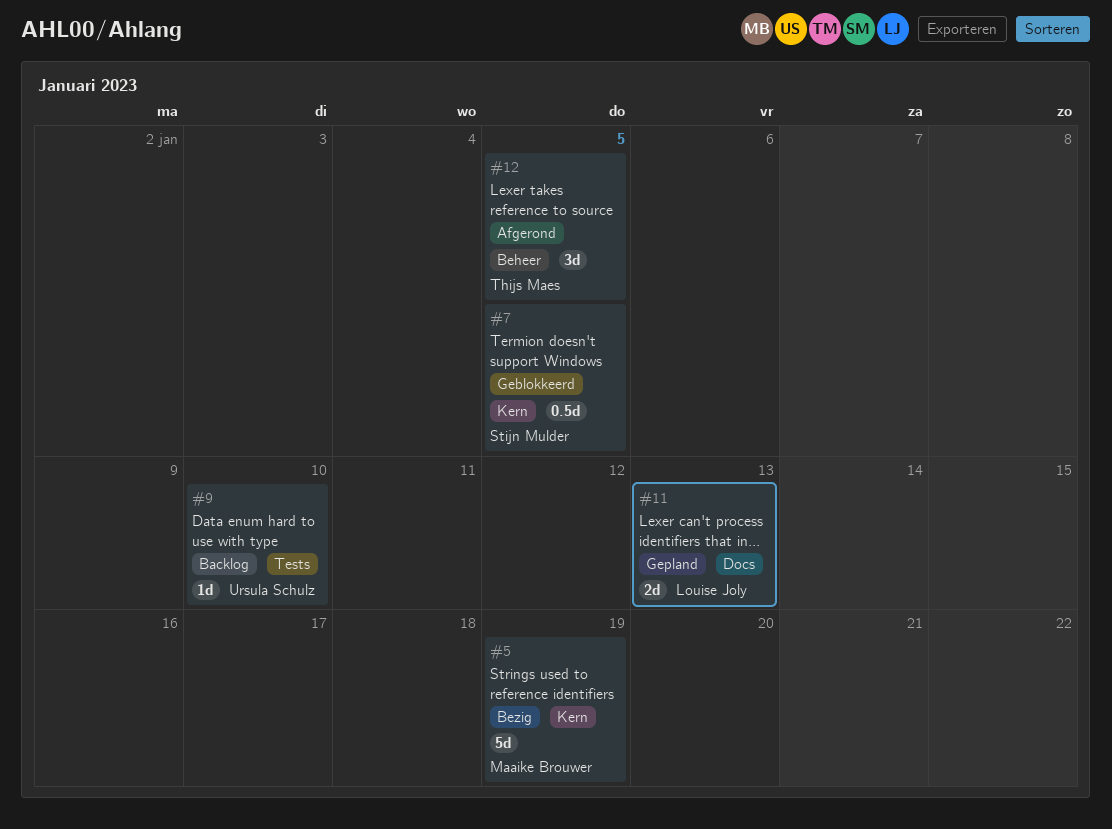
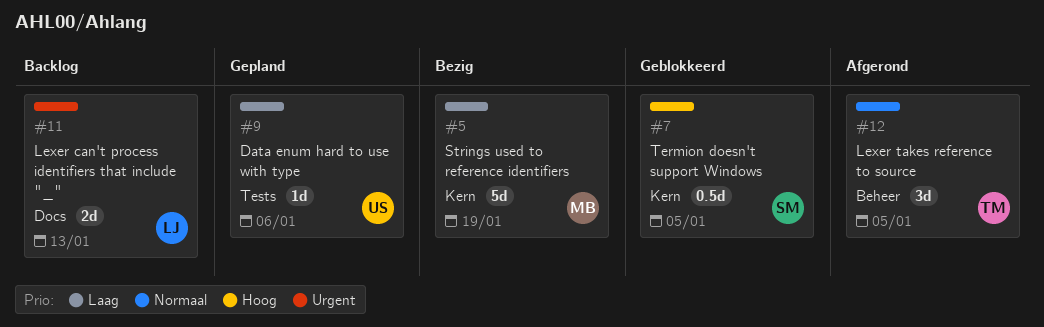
#9, status: Backlog -> Gepland
#9, due: Jan 10 -> Jan 6
#11, status: Gepland -> Backlog

